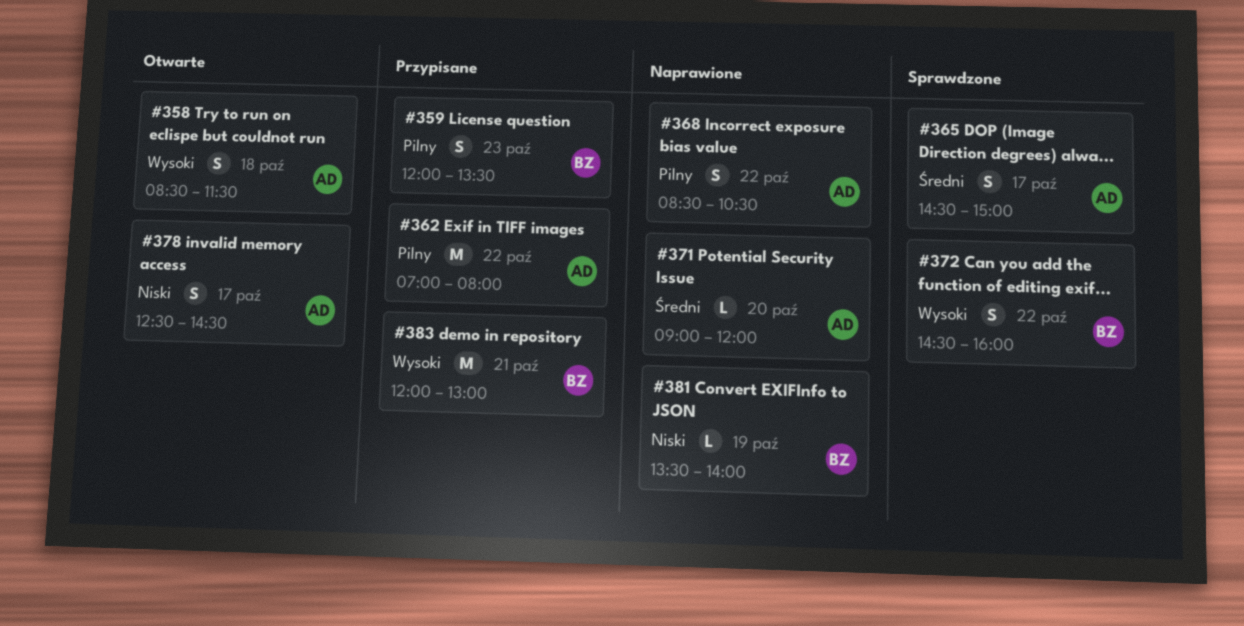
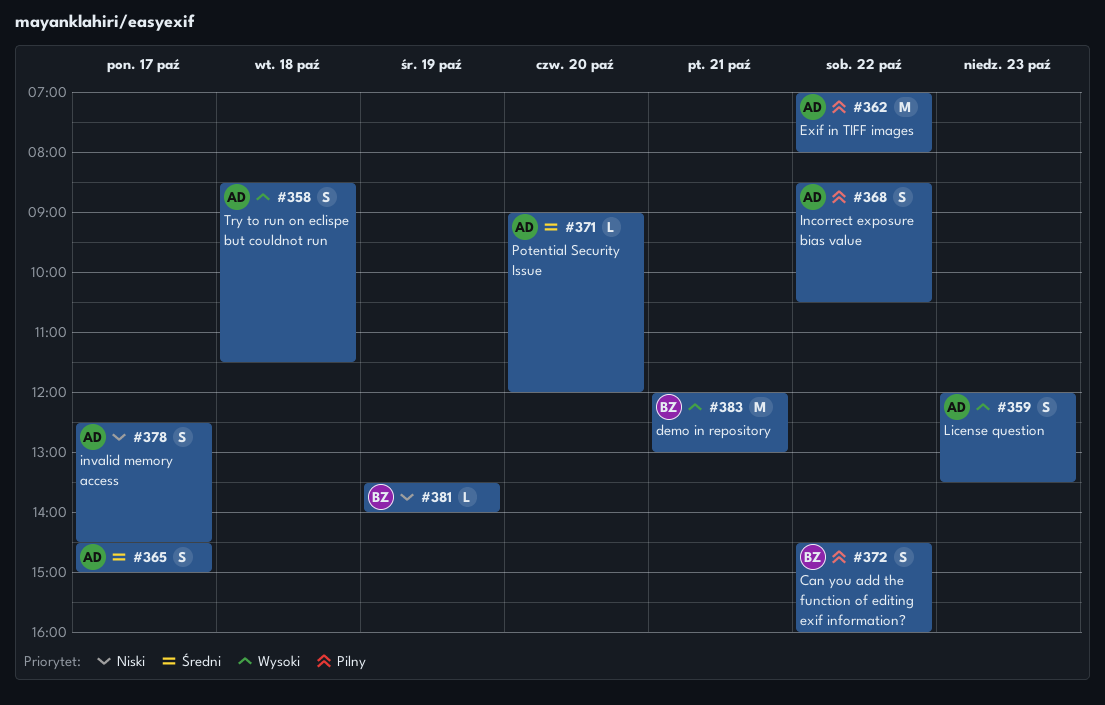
#359, owner: BZ -> AD
#359, priority: Pilny -> Wysoki
#372, priority: Wysoki -> Pilny

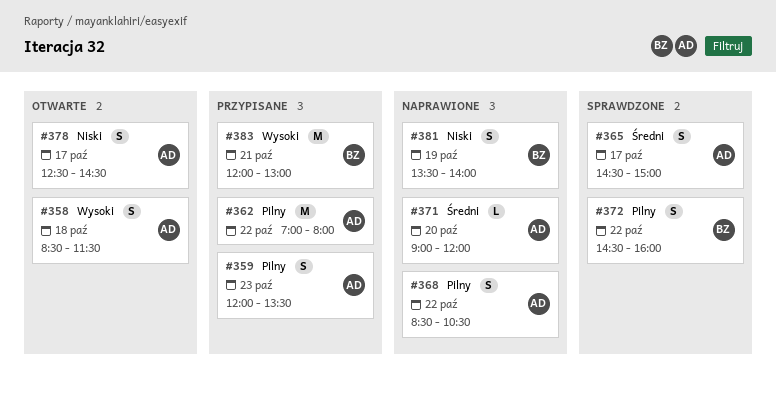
#359, priority: Wysoki -> Pilny
#381, estimate: L -> S

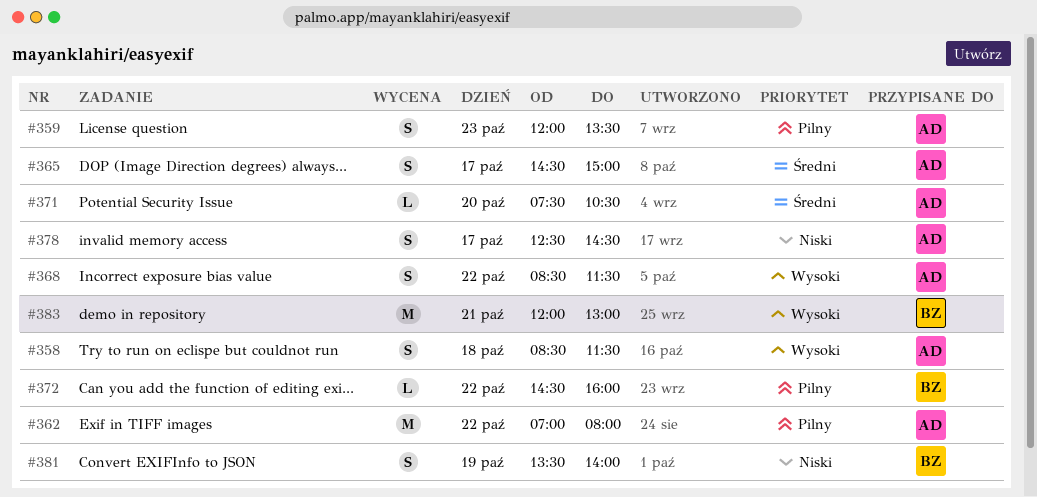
#368, priority: Pilny -> Wysoki
#368, ends: 10:30 -> 11:30
#371, begins: 09:00 -> 07:30
#371, ends: 12:00 -> 10:30
#372, estimate: S -> L

